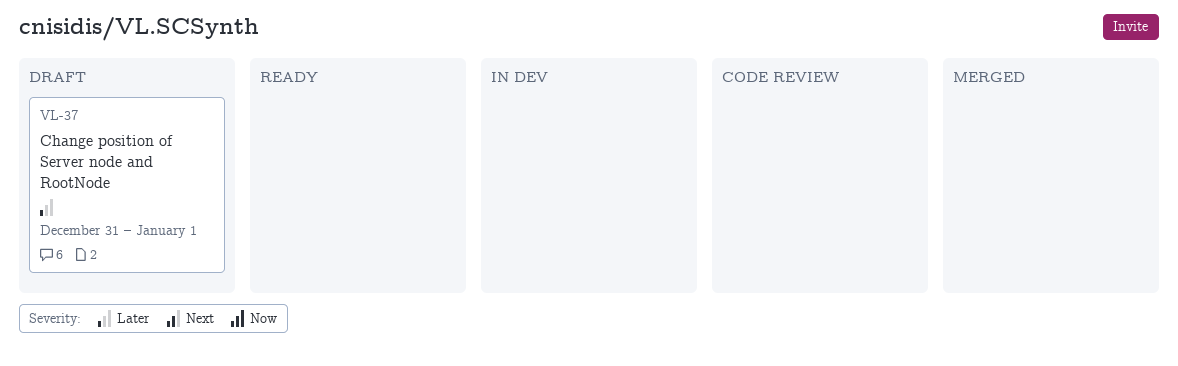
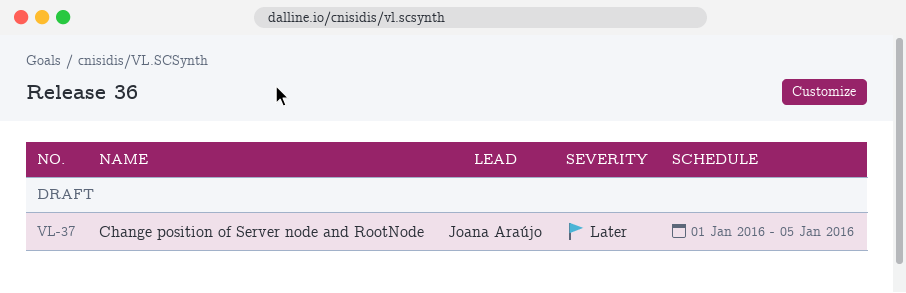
VL-37, start: Dec 31 -> Jan 1
VL-37, due: Jan 1 -> Jan 5

